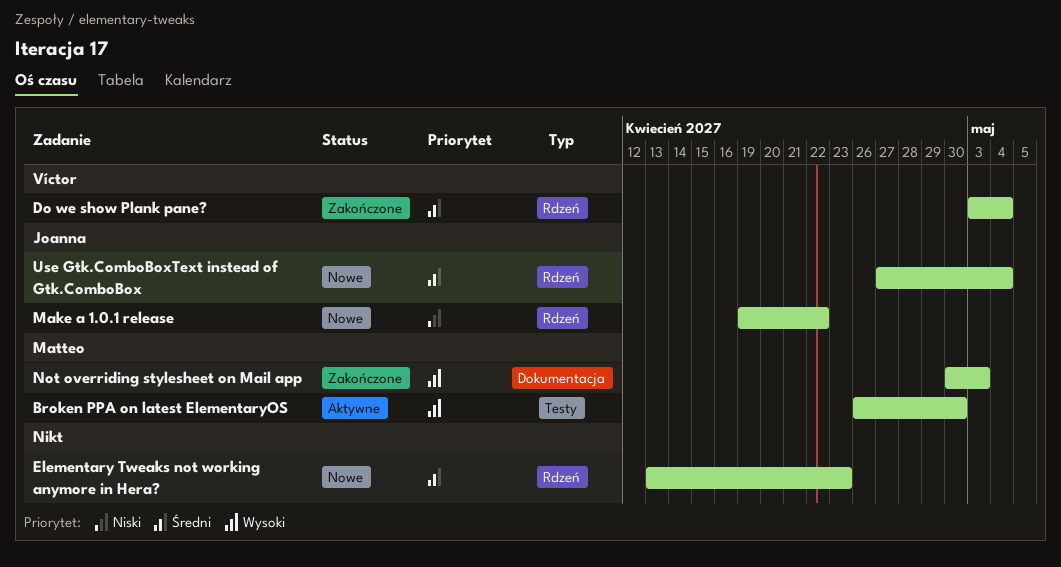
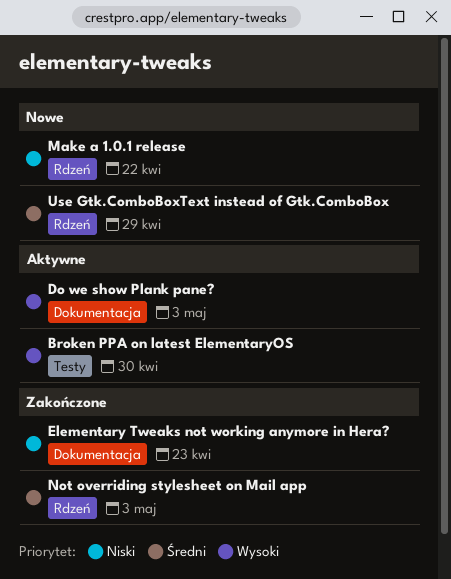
Do we show Plank pane?, status: Zakończone -> Aktywne
Do we show Plank pane?, priority: Średni -> Wysoki
Do we show Plank pane?, label: Rdzeń -> Dokumentacja
Do we show Plank pane?, due: May 4 -> May 3
Elementary Tweaks not working anymore in Hera?, status: Nowe -> Zakończone
Elementary Tweaks not working anymore in Hera?, priority: Średni -> Niski
Elementary Tweaks not working anymore in Hera?, label: Rdzeń -> Dokumentacja
Not overriding stylesheet on Mail app, priority: Wysoki -> Średni
Not overriding stylesheet on Mail app, label: Dokumentacja -> Rdzeń
Use Gtk.ComboBoxText instead of Gtk.ComboBox, due: May 4 -> Apr 29

